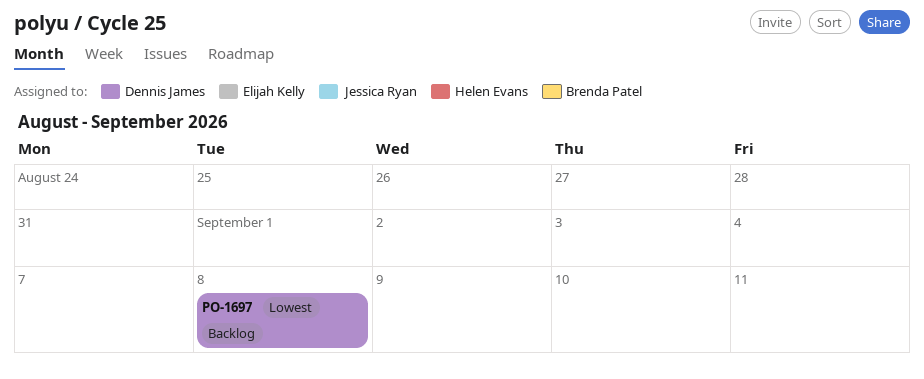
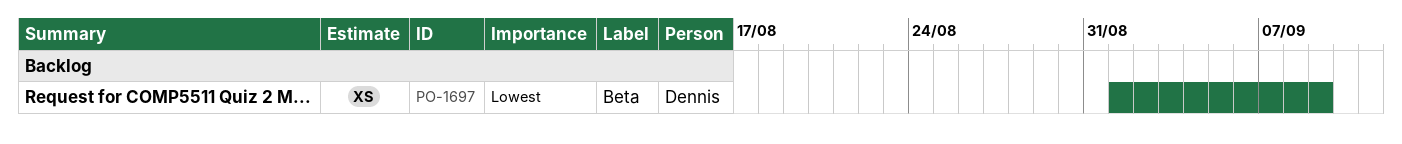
PO-1697, due: Sep 8 -> Sep 9

